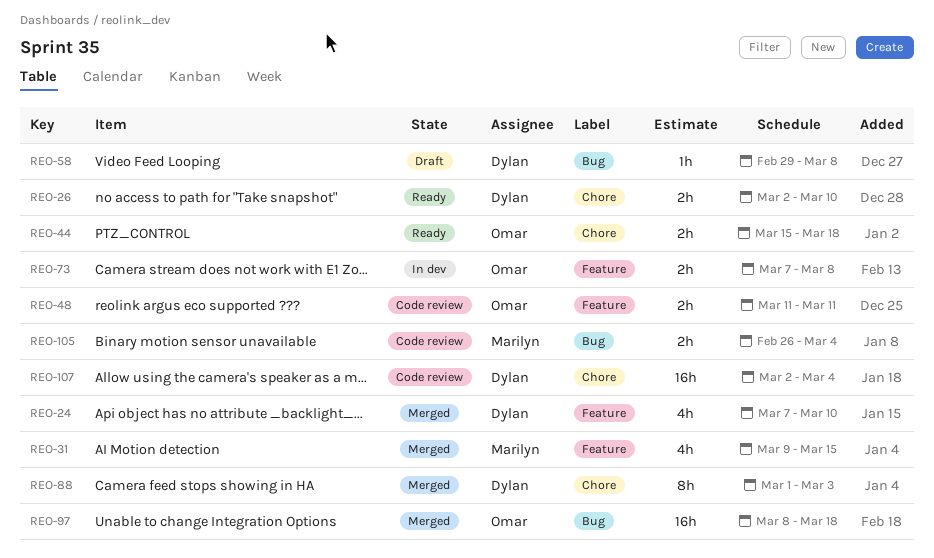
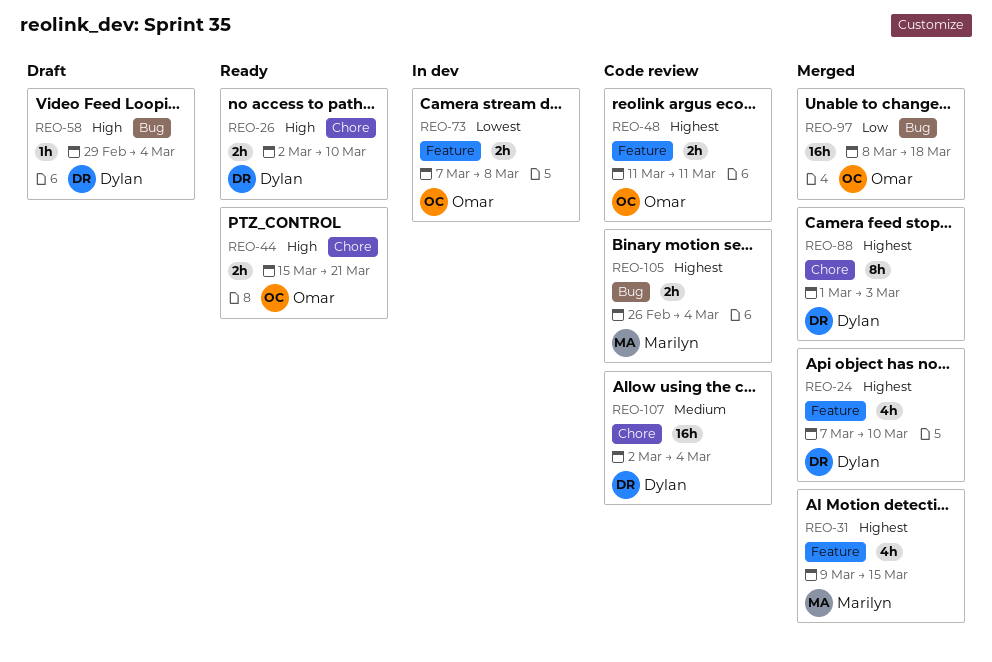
REO-44, due: Mar 18 -> Mar 21
REO-58, due: Mar 8 -> Mar 4

